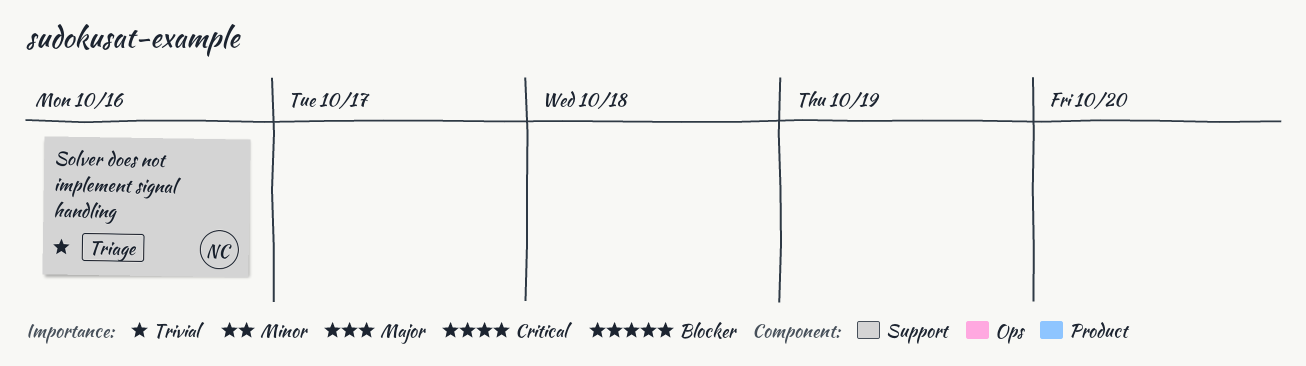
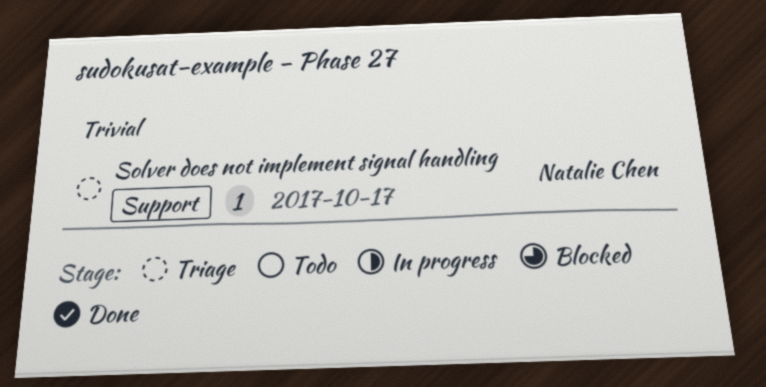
Solver does not implement signal handling, due: Oct 16 -> Oct 17

